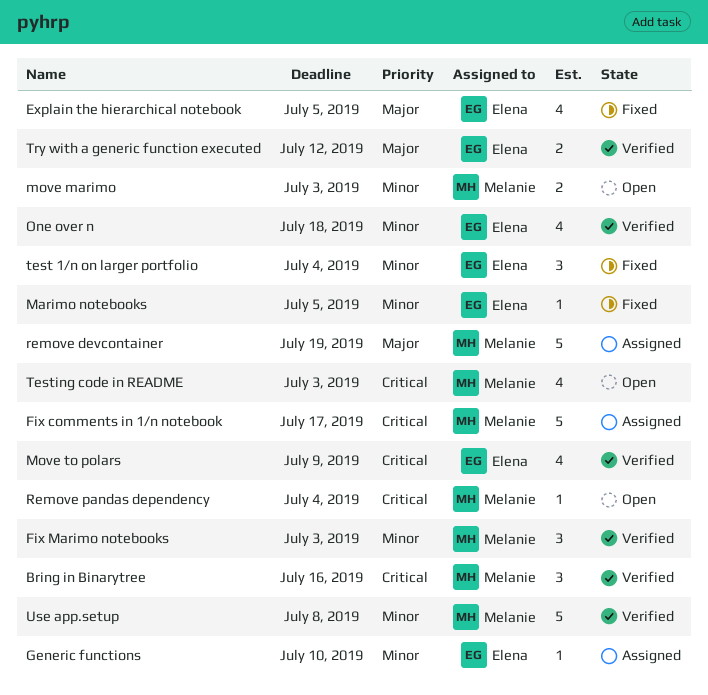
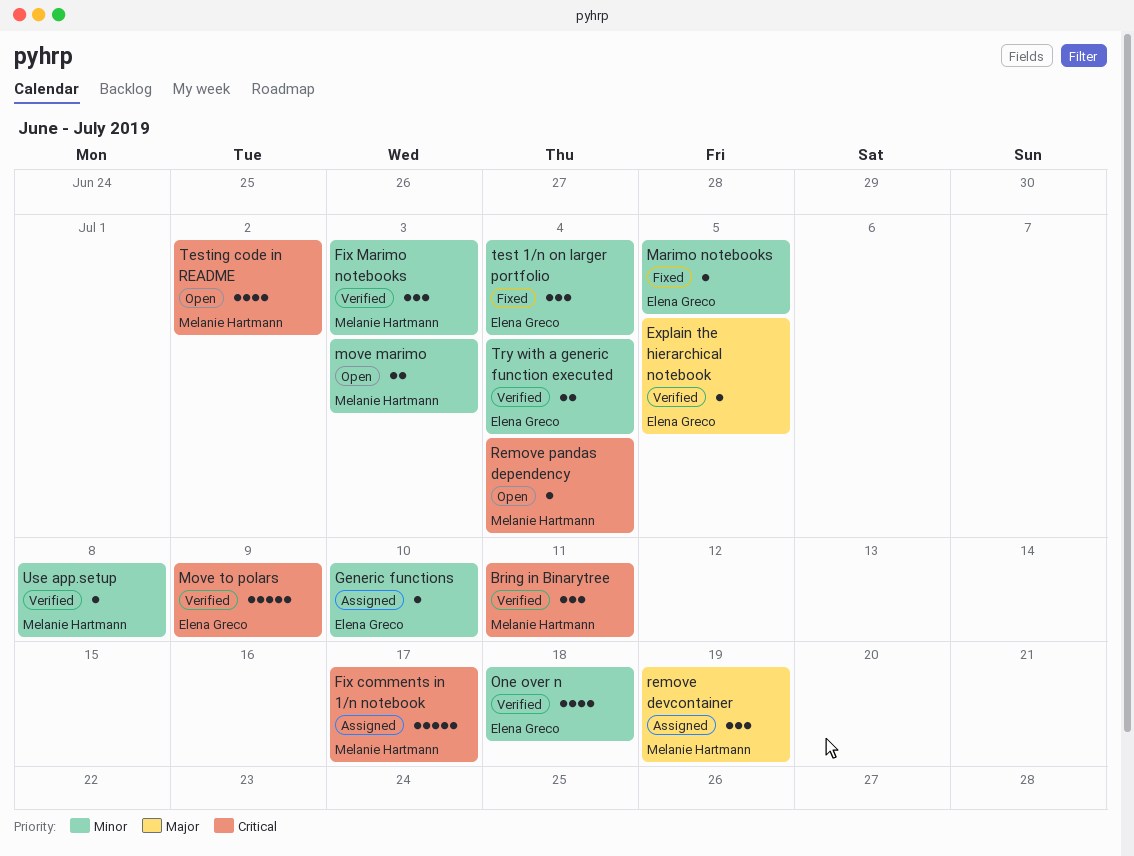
Bring in Binarytree, due: Jul 16 -> Jul 11
Explain the hierarchical notebook, status: Fixed -> Verified
Explain the hierarchical notebook, estimate: 4 -> 1
Move to polars, estimate: 4 -> 5
remove devcontainer, estimate: 5 -> 3
Testing code in README, due: Jul 3 -> Jul 2
Try with a generic function executed, priority: Major -> Minor
Try with a generic function executed, due: Jul 12 -> Jul 4
Use app.setup, estimate: 5 -> 1

